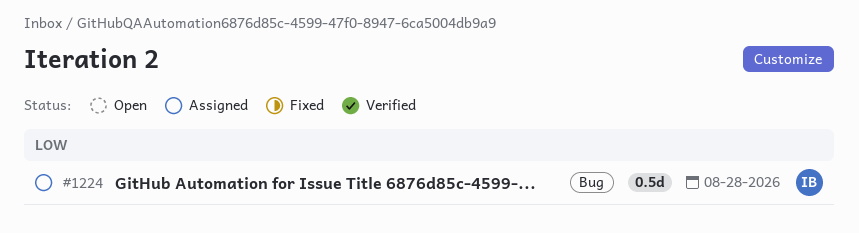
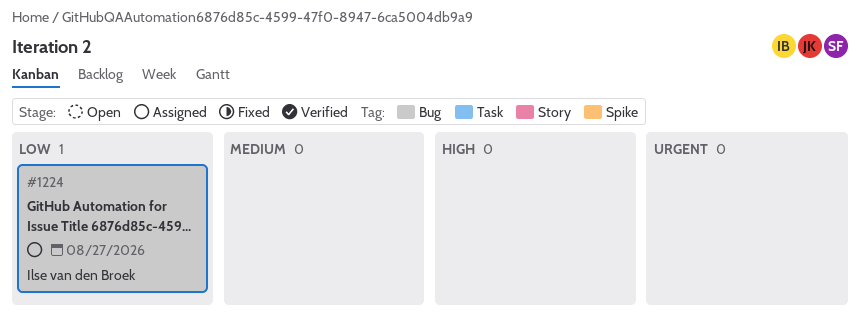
#1224, due: Aug 28 -> Aug 27

